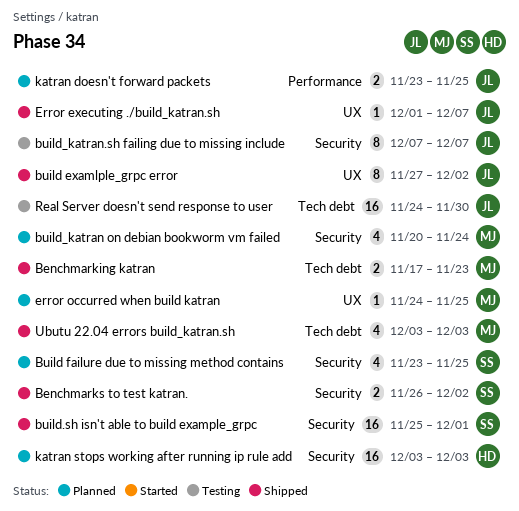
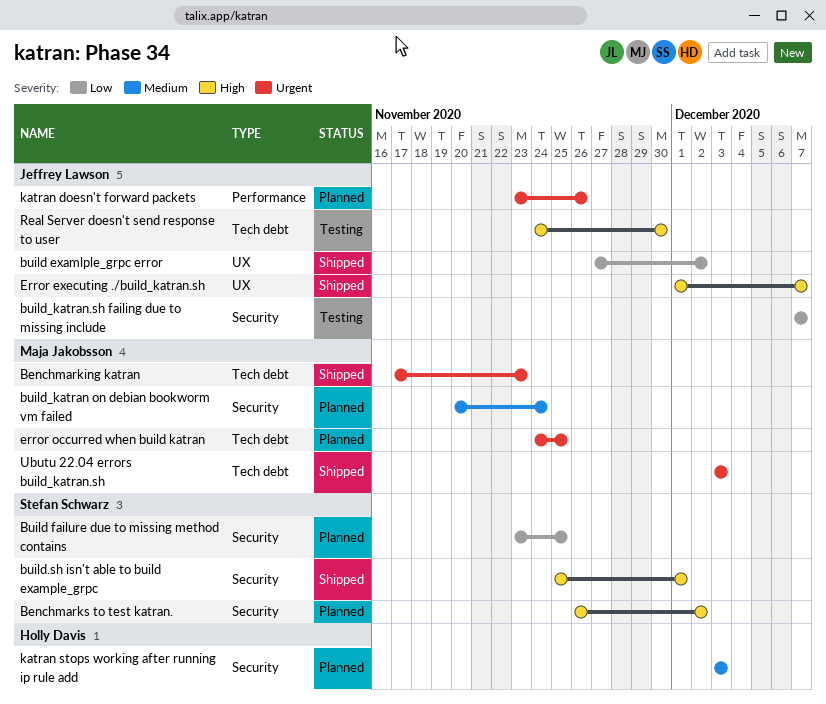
Benchmarks to test katran., status: Shipped -> Planned
error occurred when build katran, label: UX -> Tech debt
katran doesn't forward packets, due: Nov 25 -> Nov 26

